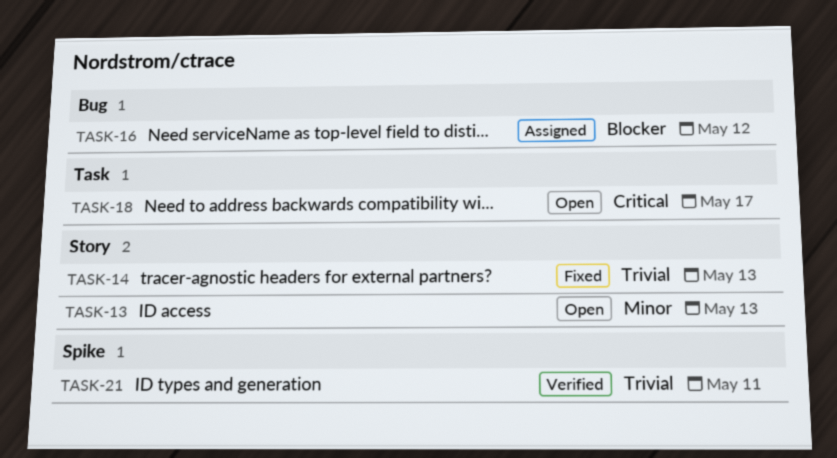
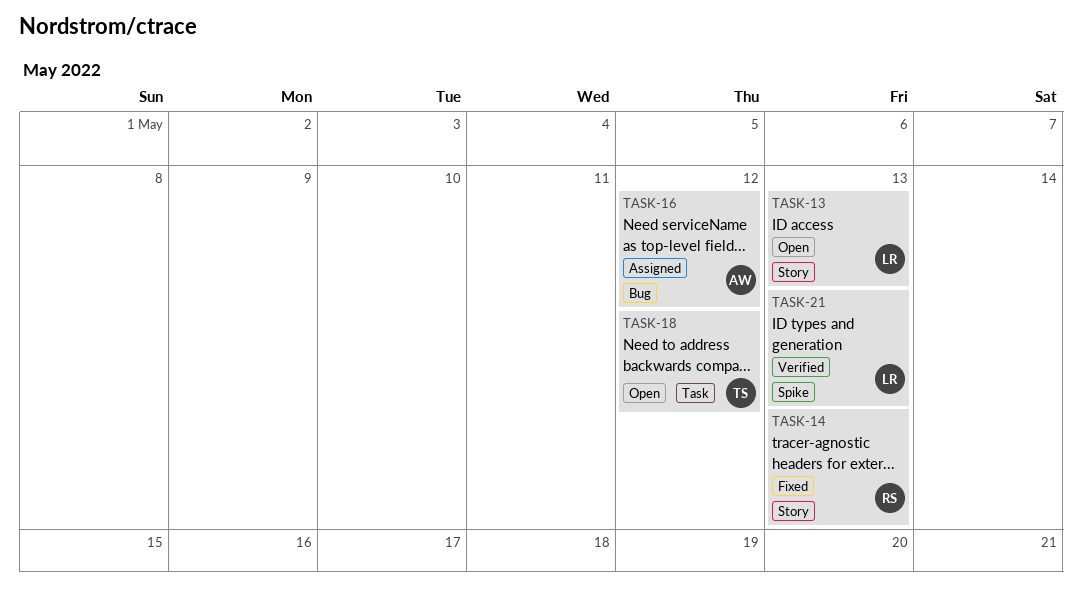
TASK-18, due: May 17 -> May 12
TASK-21, due: May 11 -> May 13

